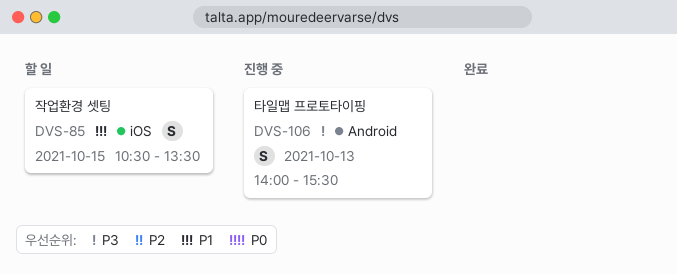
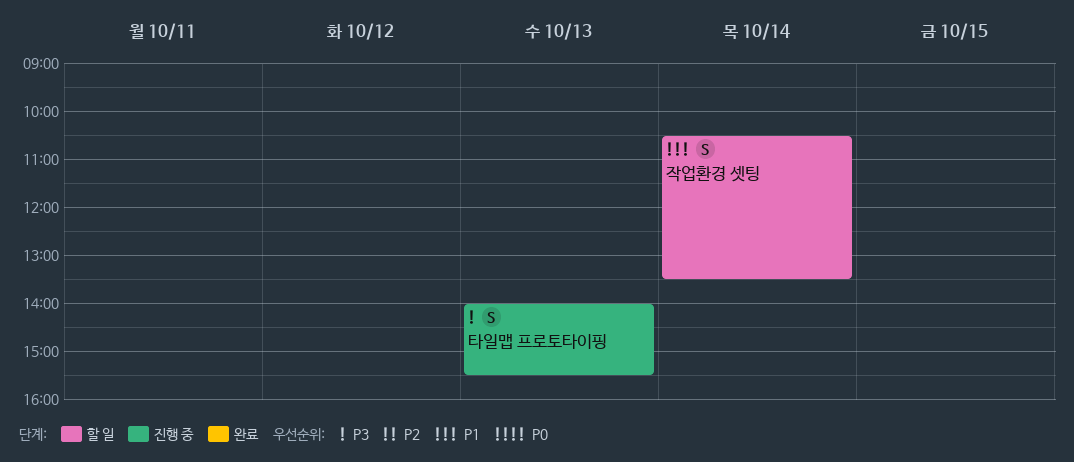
작업환경 셋팅, day: Oct 15 -> Oct 14

